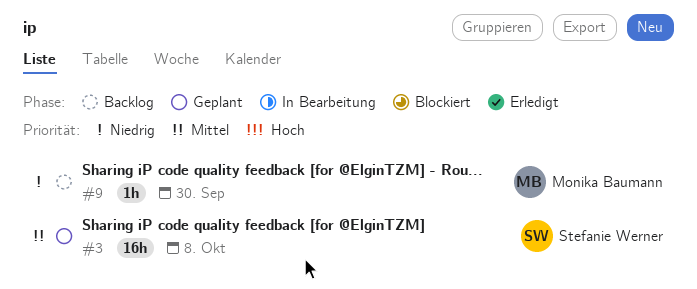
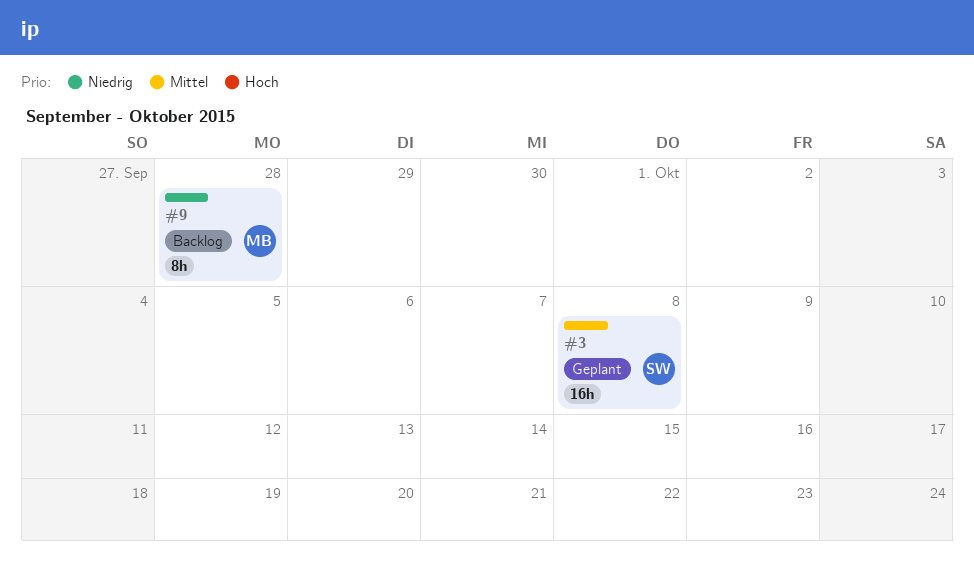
#9, estimate: 1h -> 8h
#9, due: Sep 30 -> Sep 28

